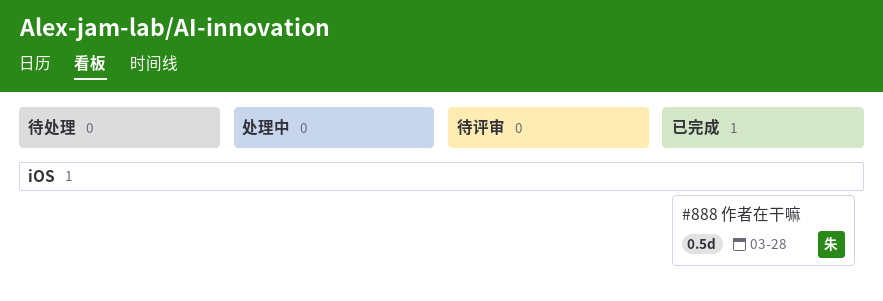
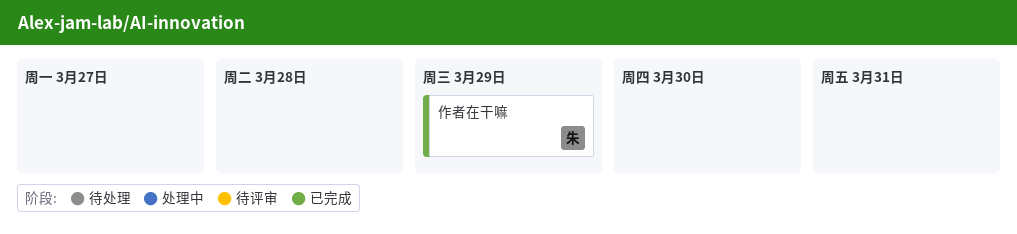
作者在干嘛, due: Mar 28 -> Mar 29

